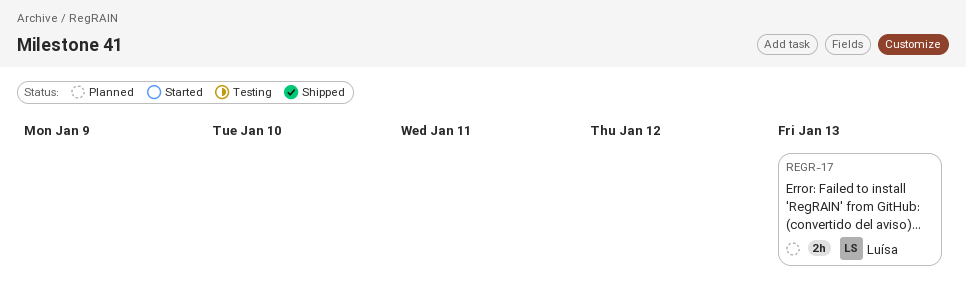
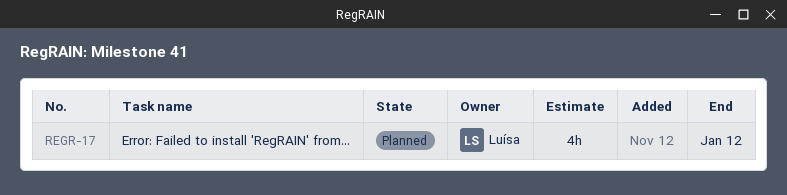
REGR-17, estimate: 2h -> 4h
REGR-17, due: Jan 13 -> Jan 12

